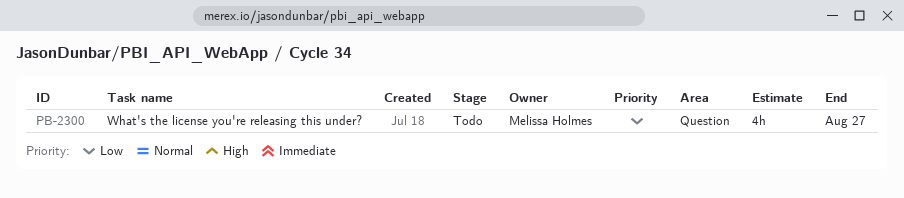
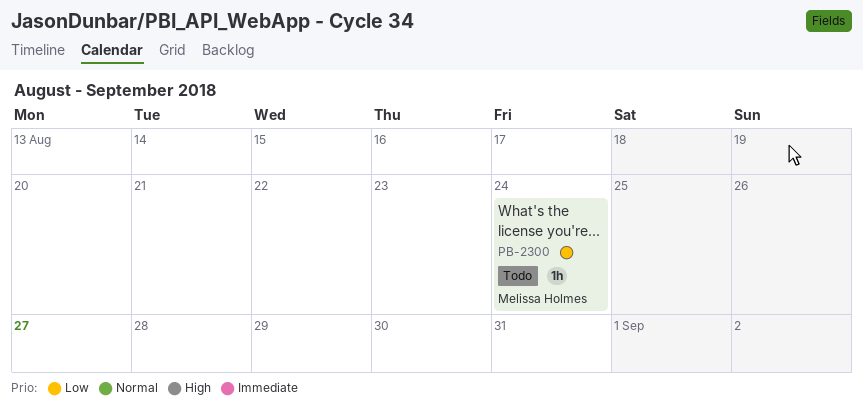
PB-2300, estimate: 4h -> 1h
PB-2300, due: Aug 27 -> Aug 24

